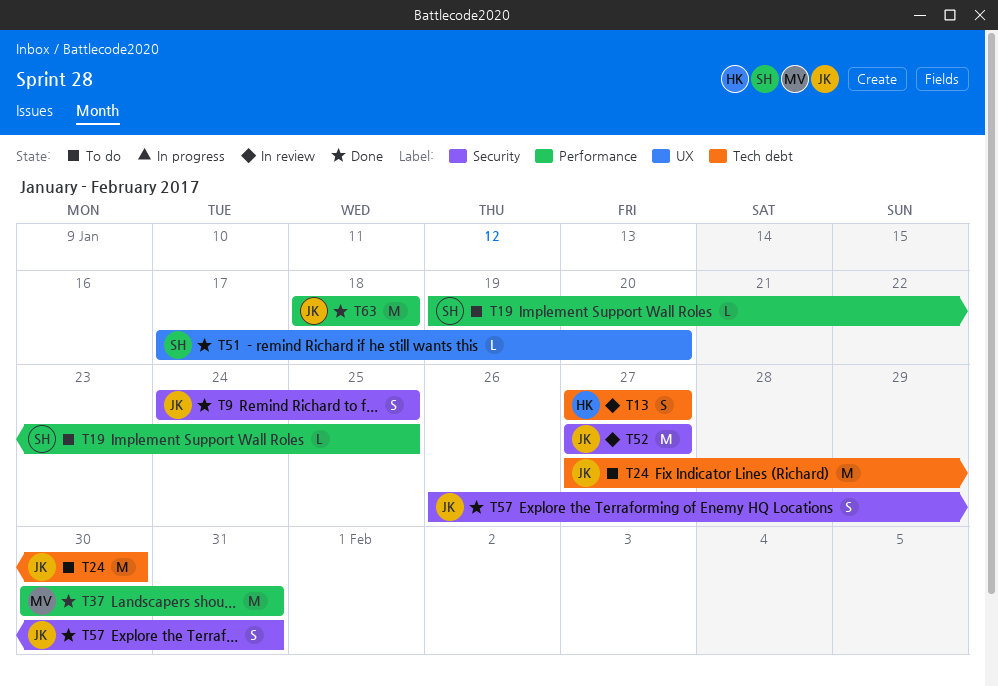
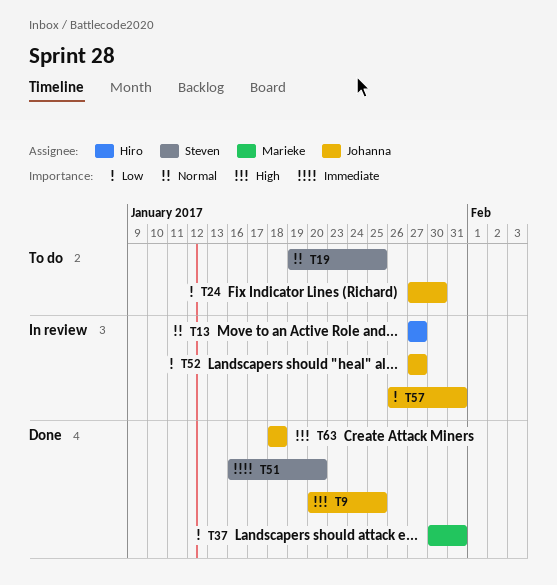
T9, start: Jan 24 -> Jan 20
T51, start: Jan 17 -> Jan 16
T57, status: Done -> In review

